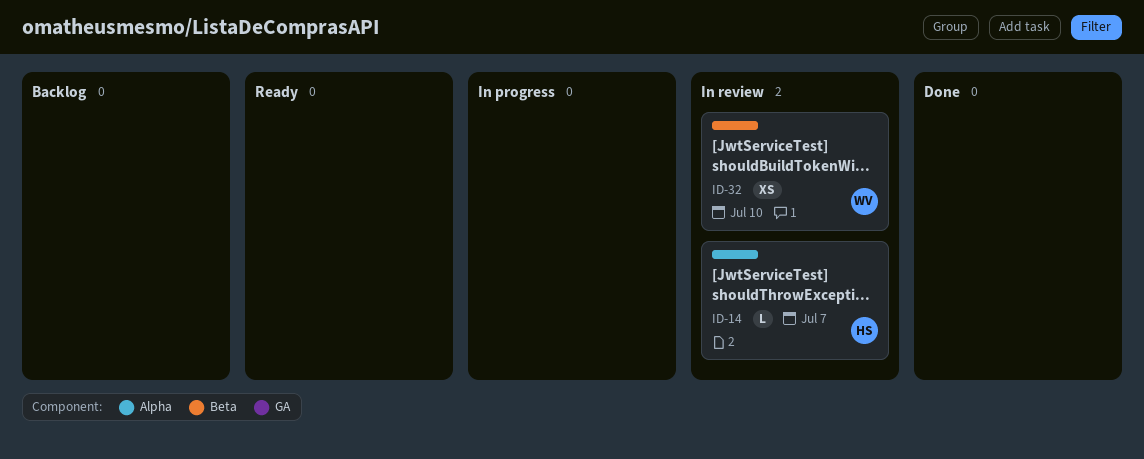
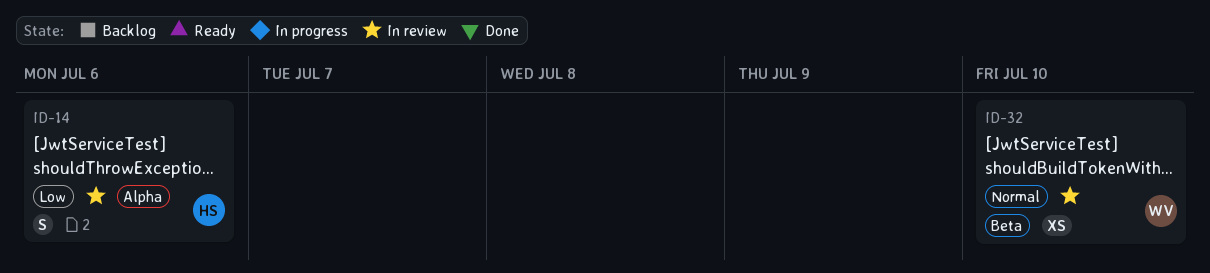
ID-14, estimate: L -> S
ID-14, due: Jul 7 -> Jul 6

